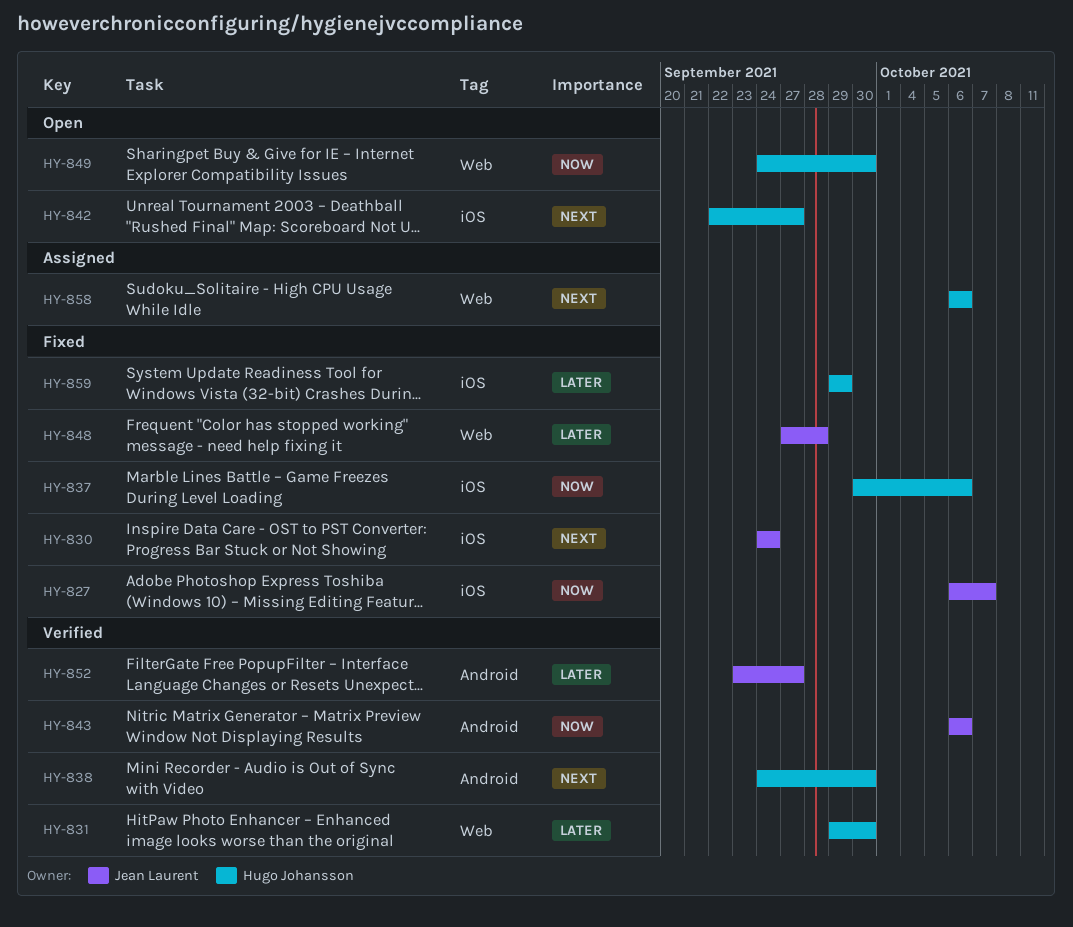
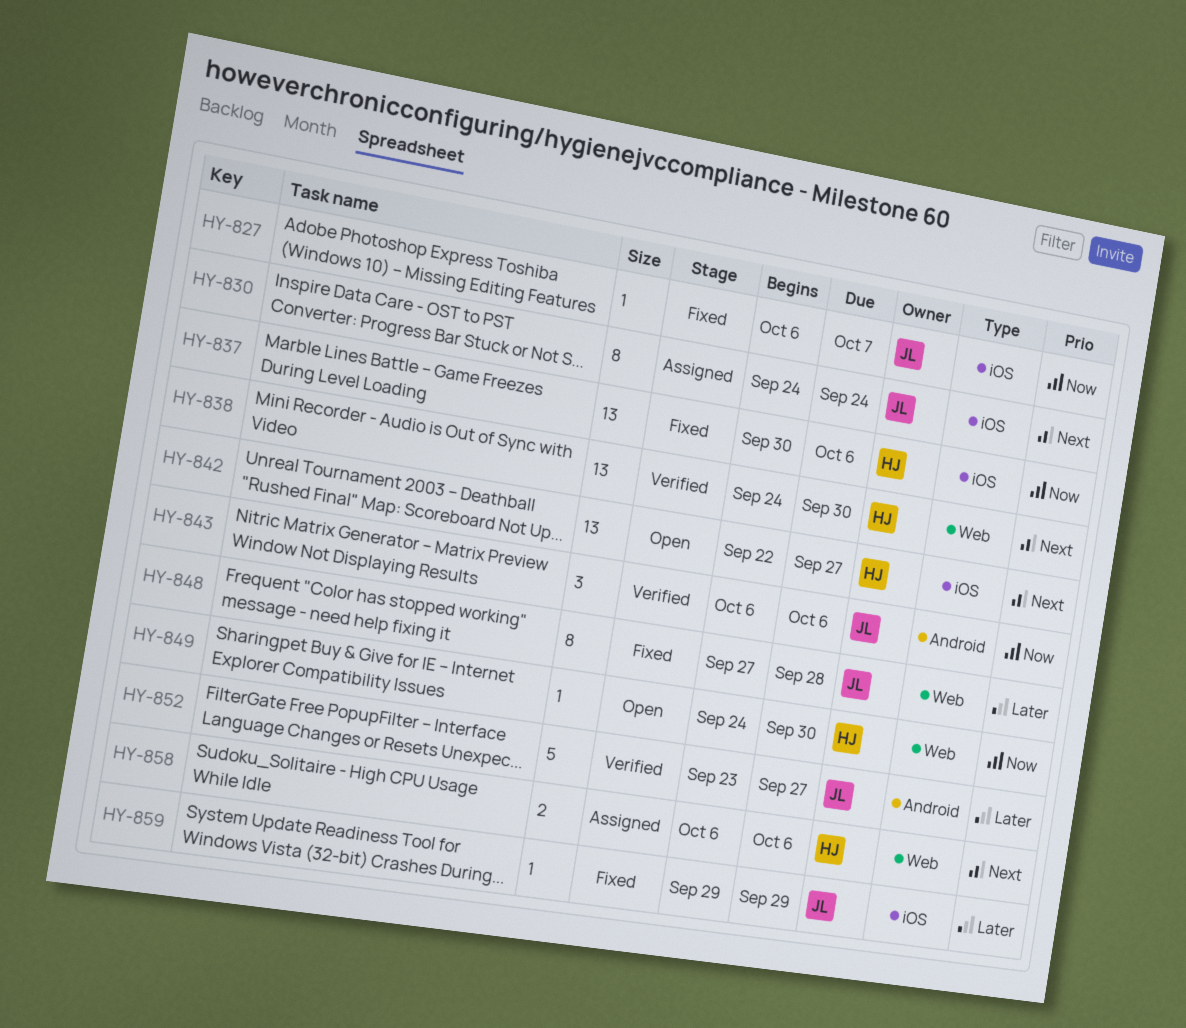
HY-830, status: Fixed -> Assigned
HY-831: present -> none
HY-838, label: Android -> Web
HY-859, owner: Hugo Johansson -> Jean Laurent

